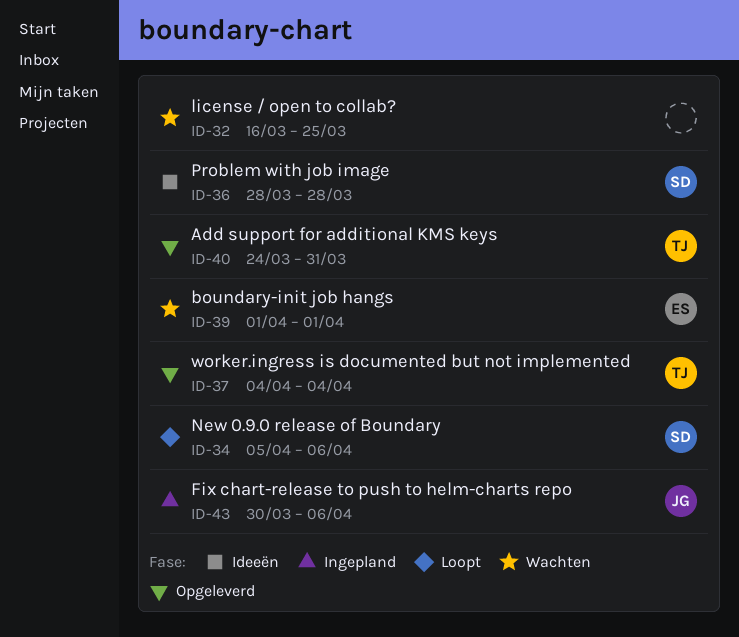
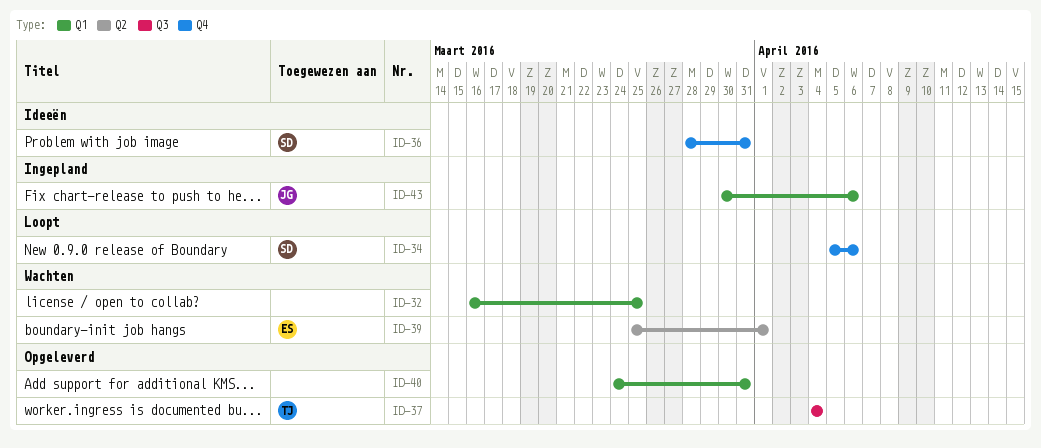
ID-36, due: Mar 28 -> Mar 31
ID-39, start: Apr 1 -> Mar 25
ID-40, owner: TJ -> none

